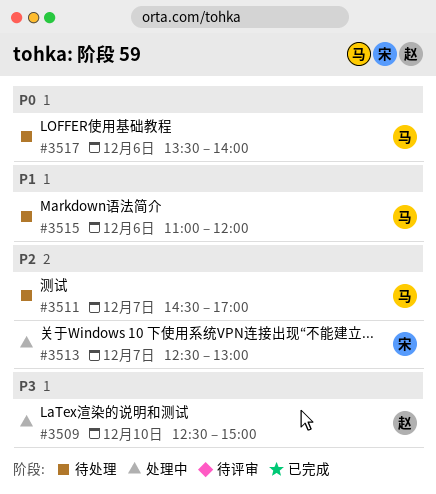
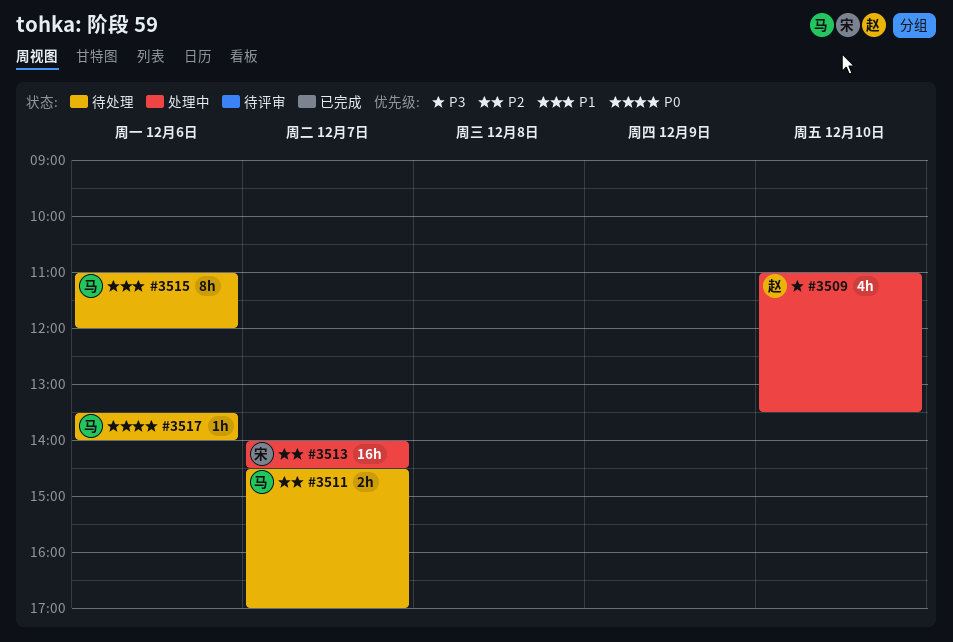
#3509, begins: 12:30 -> 11:00
#3509, ends: 15:00 -> 13:30
#3513, begins: 12:30 -> 14:00
#3513, ends: 13:00 -> 14:30

